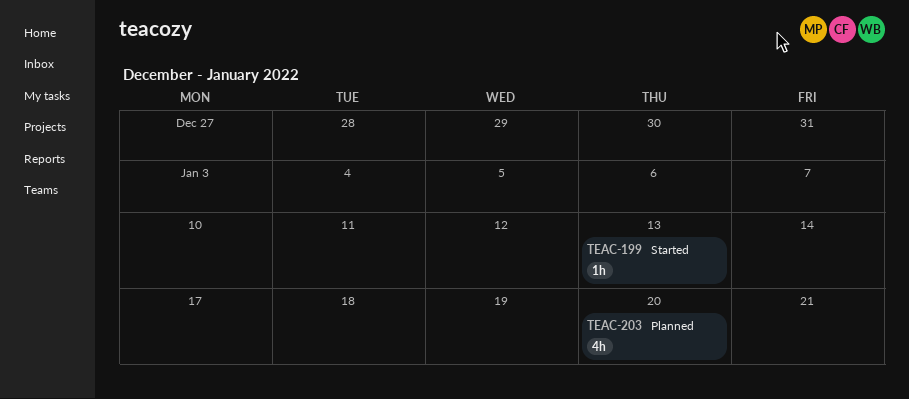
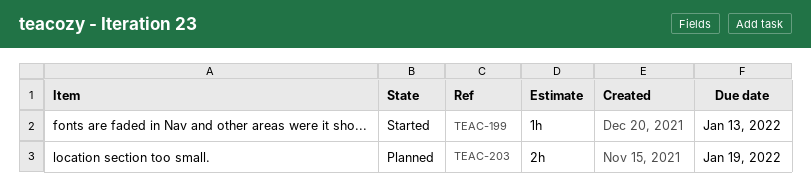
TEAC-203, estimate: 4h -> 2h
TEAC-203, due: Jan 20 -> Jan 19

